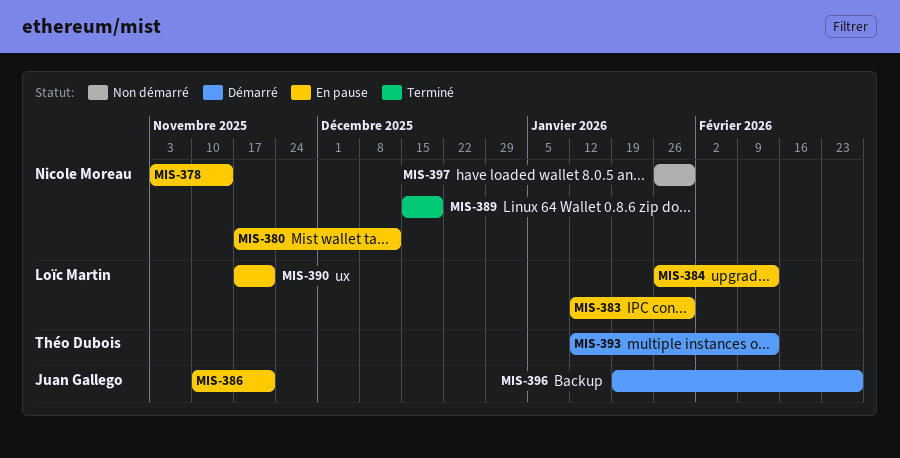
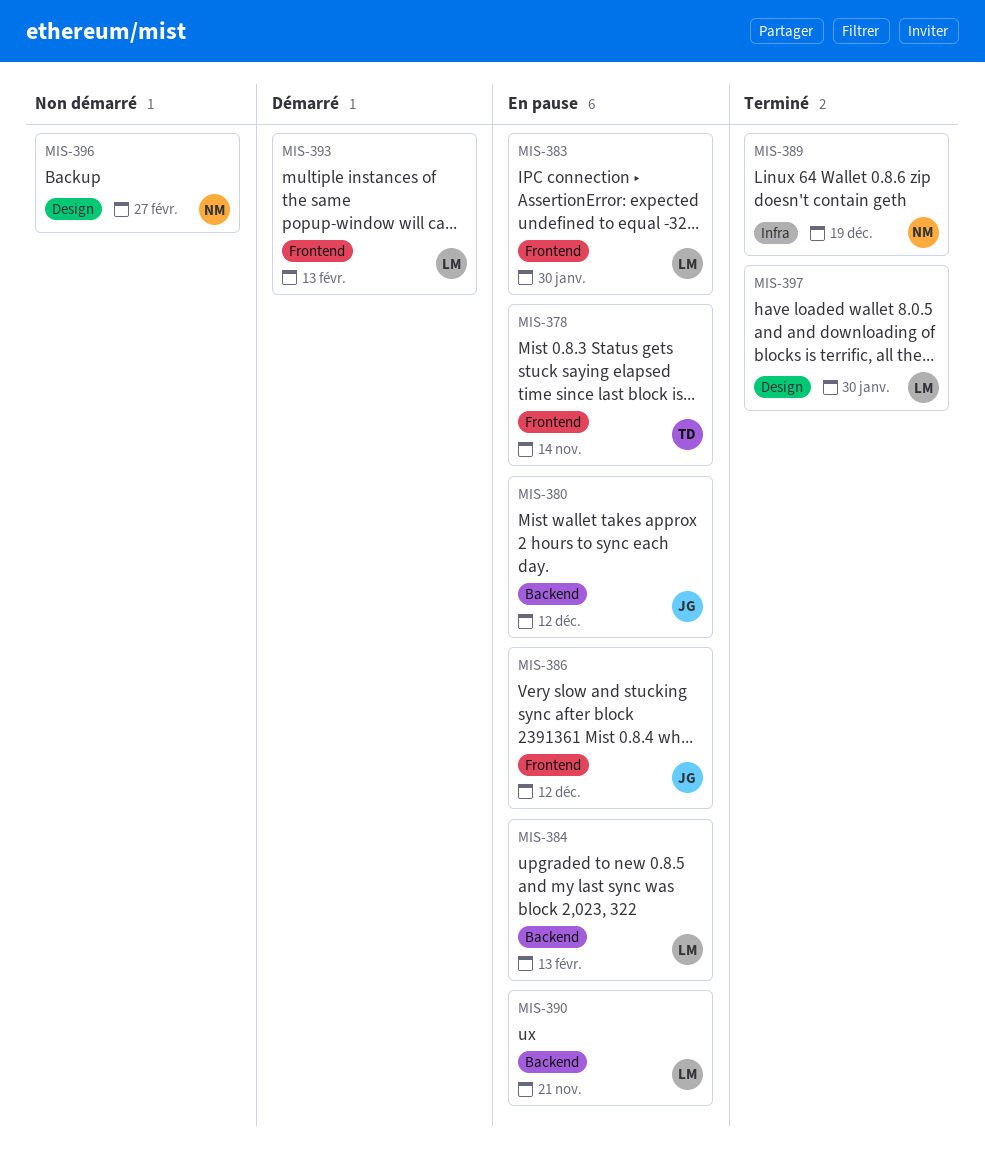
MIS-378, owner: Nicole Moreau -> Théo Dubois
MIS-380, owner: Nicole Moreau -> Juan Gallego
MIS-386, due: Nov 21 -> Dec 12
MIS-393, owner: Théo Dubois -> Loïc Martin
MIS-396, status: Démarré -> Non démarré
MIS-396, owner: Juan Gallego -> Nicole Moreau
MIS-397, status: Non démarré -> Terminé
MIS-397, owner: Nicole Moreau -> Loïc Martin

